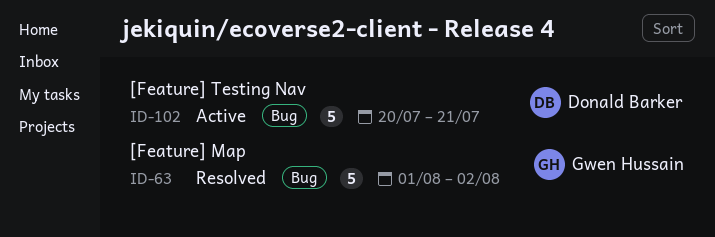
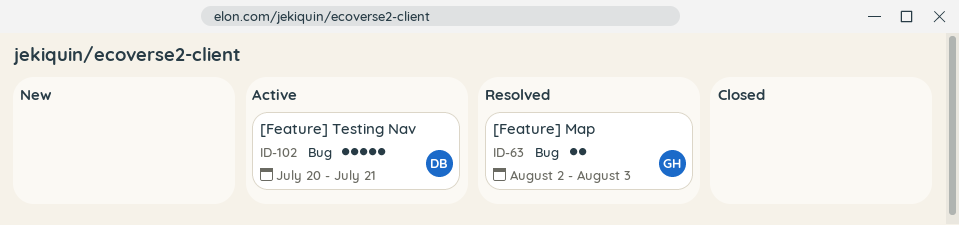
ID-63, estimate: 5 -> 2
ID-63, start: Aug 1 -> Aug 2
ID-63, due: Aug 2 -> Aug 3

